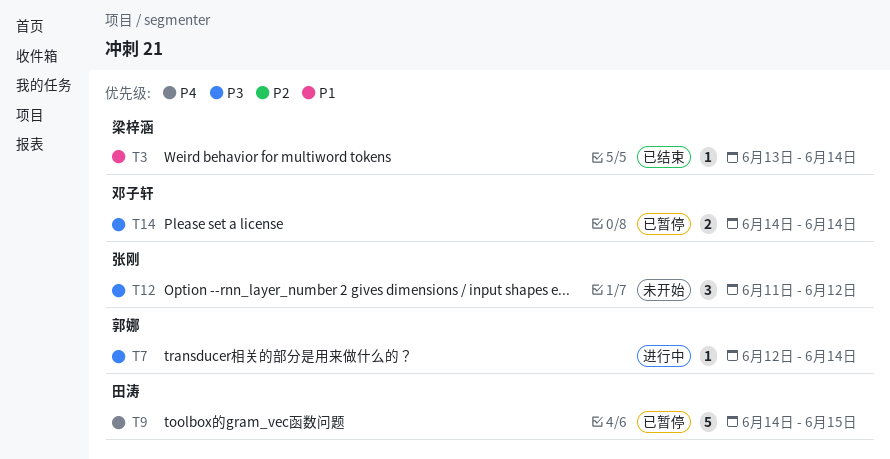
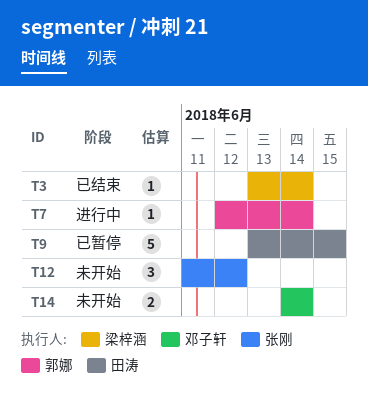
T9, start: Jun 14 -> Jun 13
T14, status: 已暂停 -> 未开始

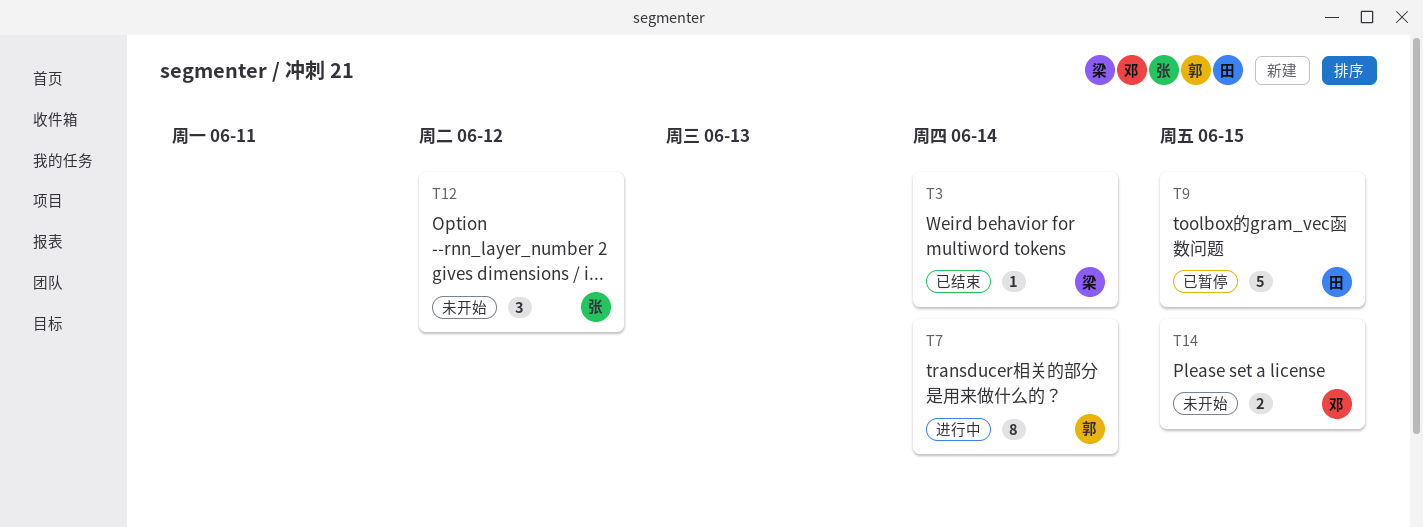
T7, estimate: 1 -> 8
T14, due: Jun 14 -> Jun 15

